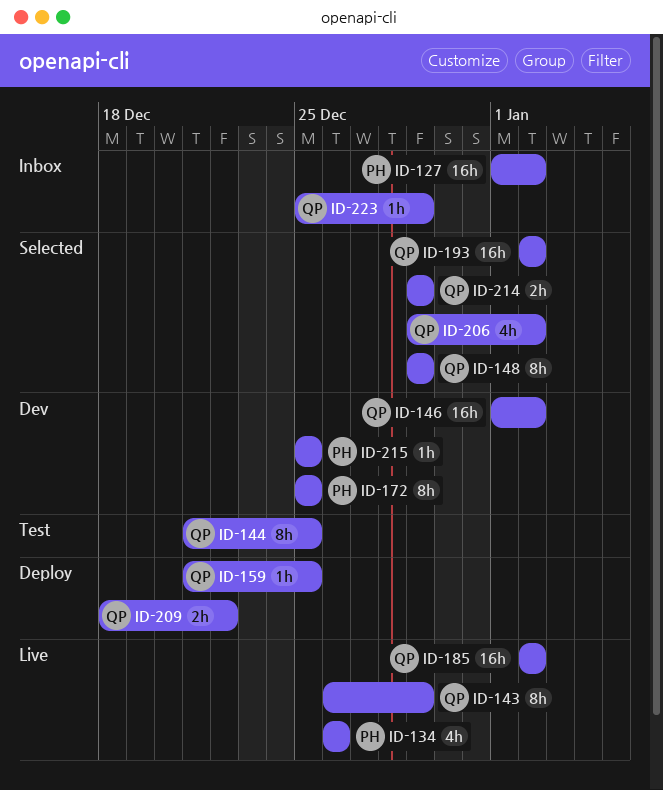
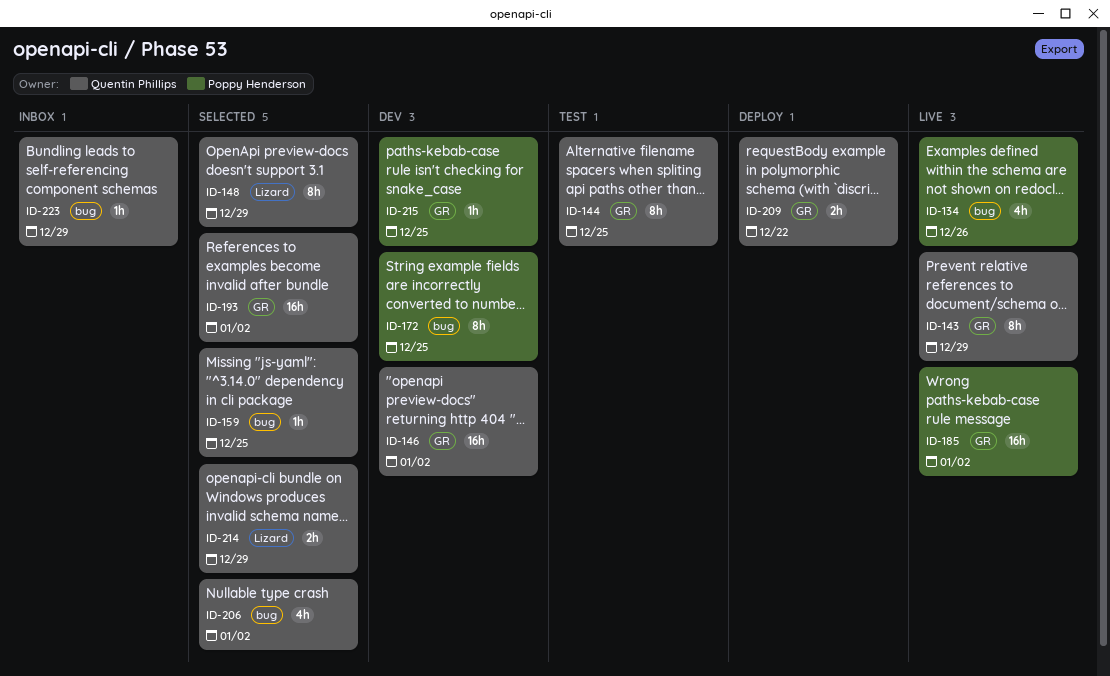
ID-127: present -> none
ID-159, status: Deploy -> Selected
ID-185, owner: Quentin Phillips -> Poppy Henderson

